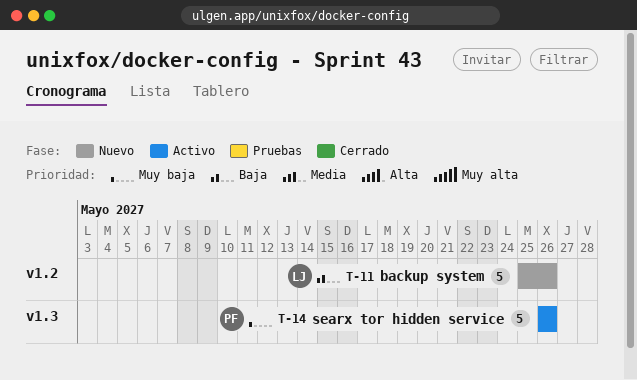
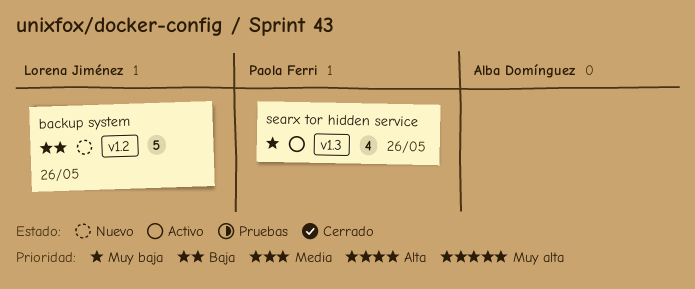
searx tor hidden service, estimate: 5 -> 4

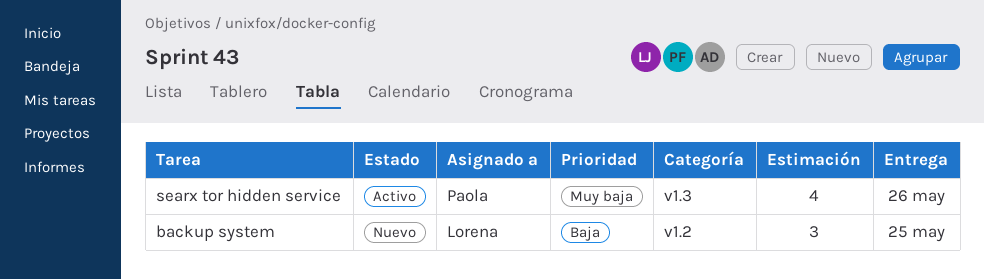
backup system, estimate: 5 -> 3
backup system, due: May 26 -> May 25

